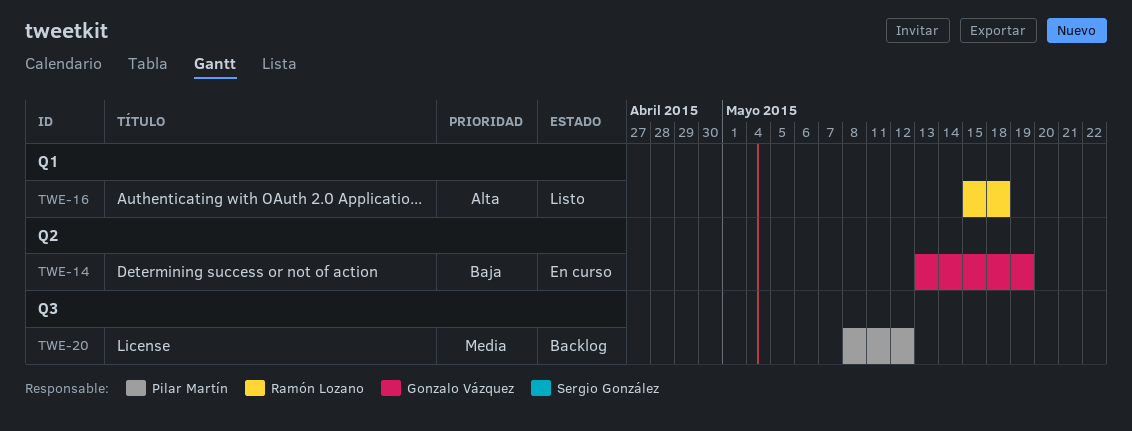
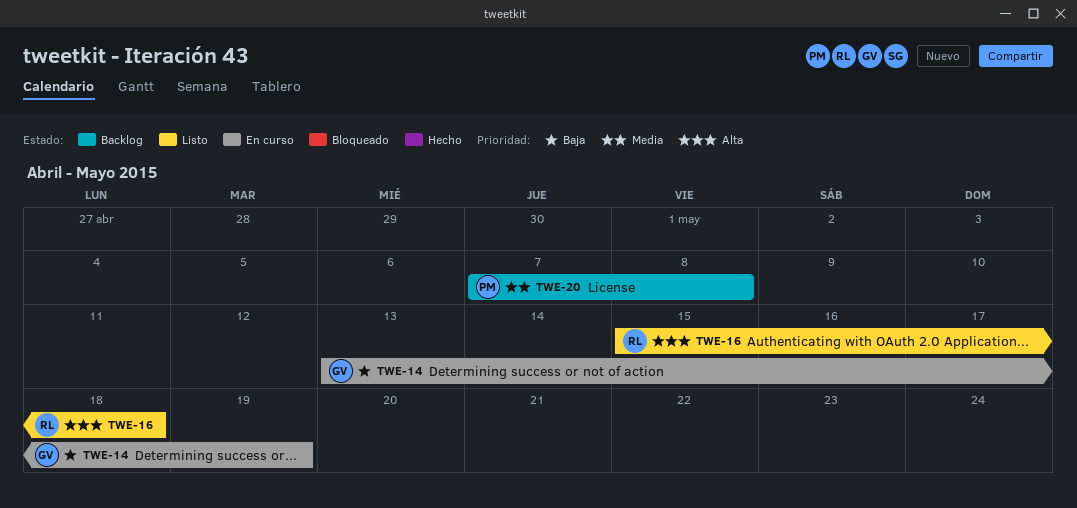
TWE-20, start: May 8 -> May 7
TWE-20, due: May 12 -> May 8

